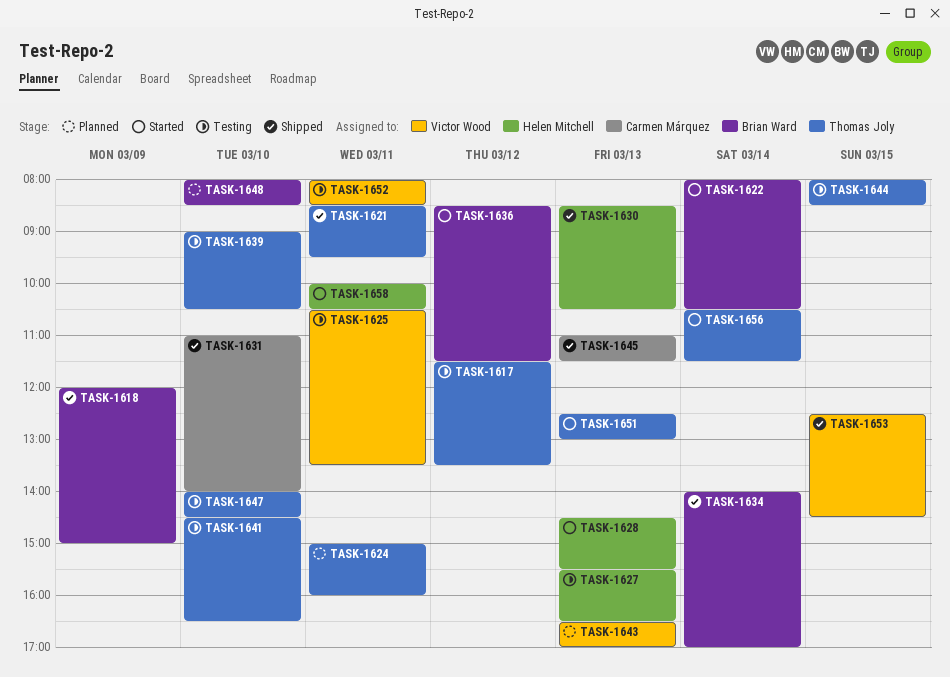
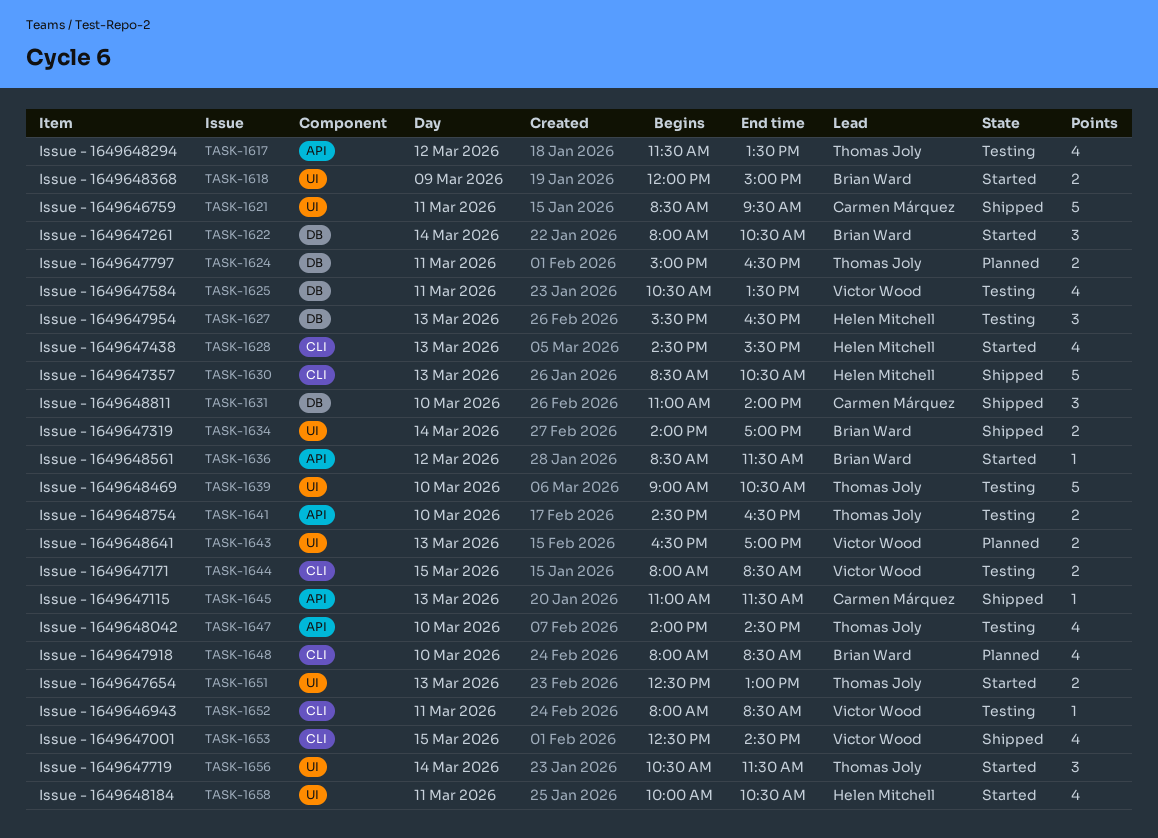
TASK-1618, status: Shipped -> Started
TASK-1621, owner: Thomas Joly -> Carmen Márquez
TASK-1624, ends: 16:00 -> 16:30
TASK-1644, owner: Thomas Joly -> Victor Wood

